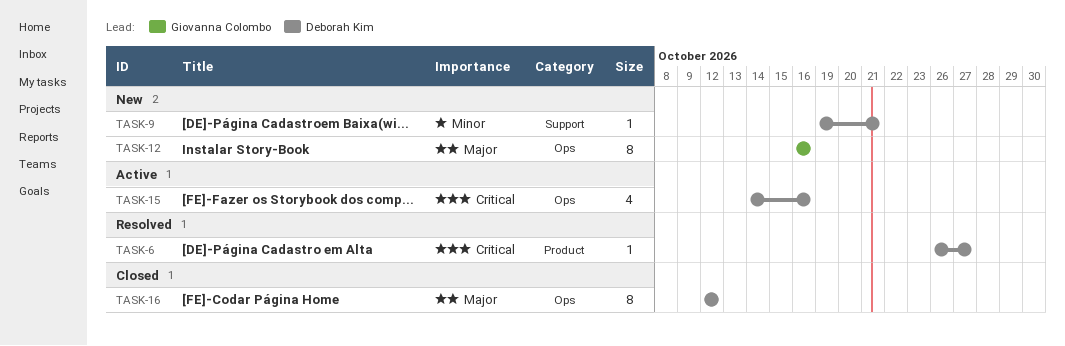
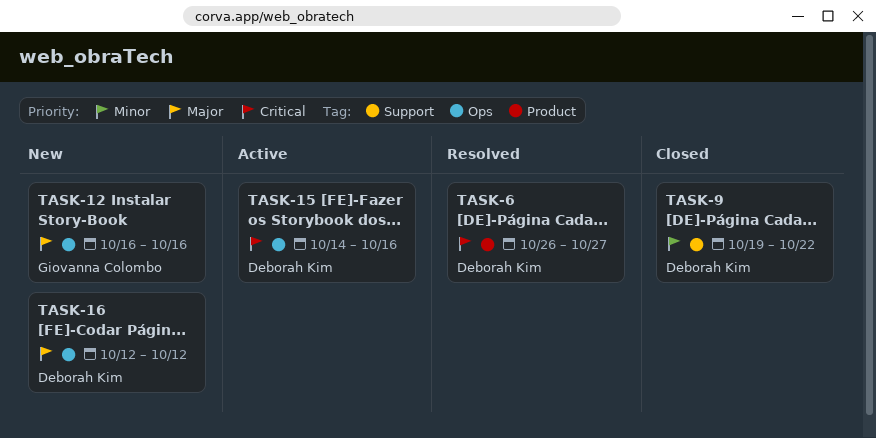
TASK-9, status: New -> Closed
TASK-9, due: Oct 21 -> Oct 22
TASK-16, status: Closed -> New

